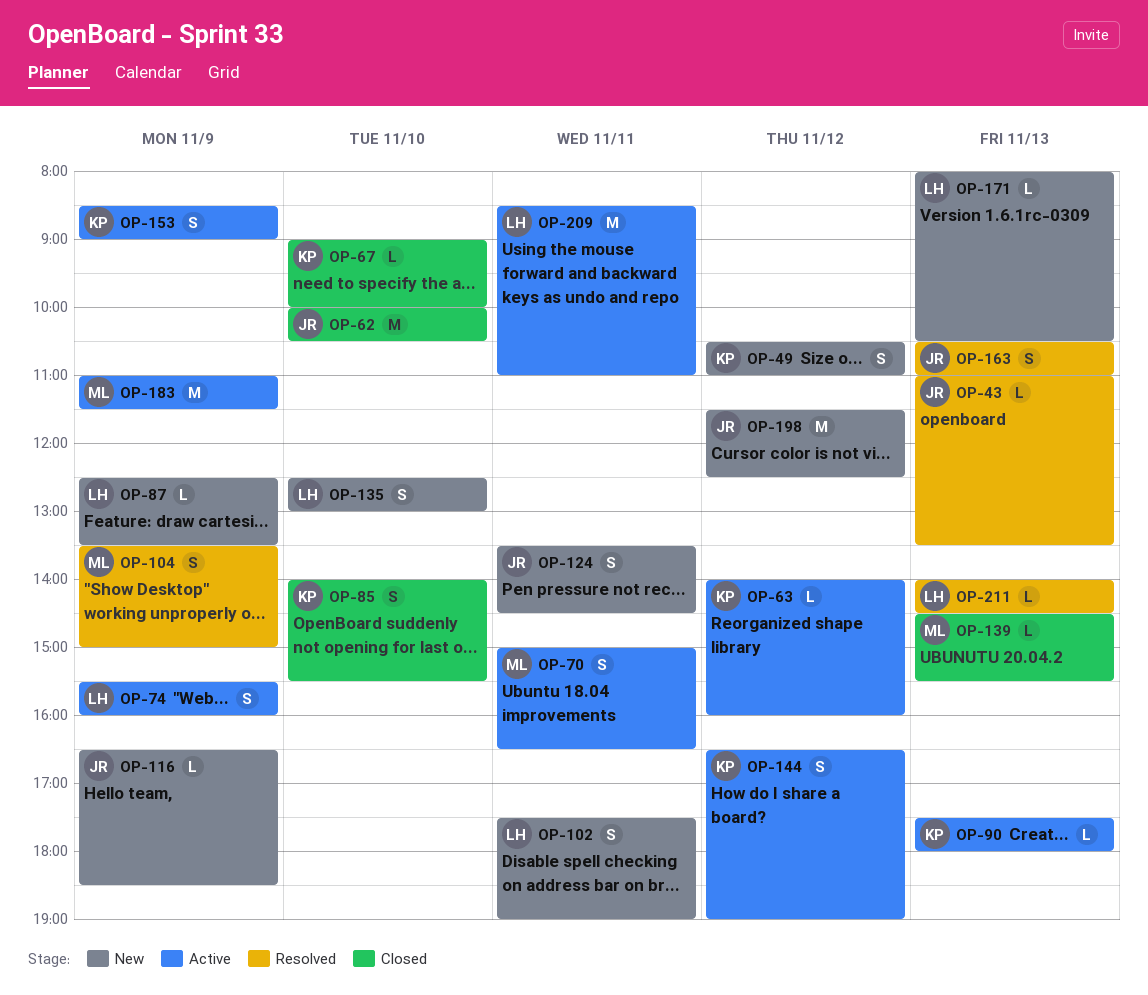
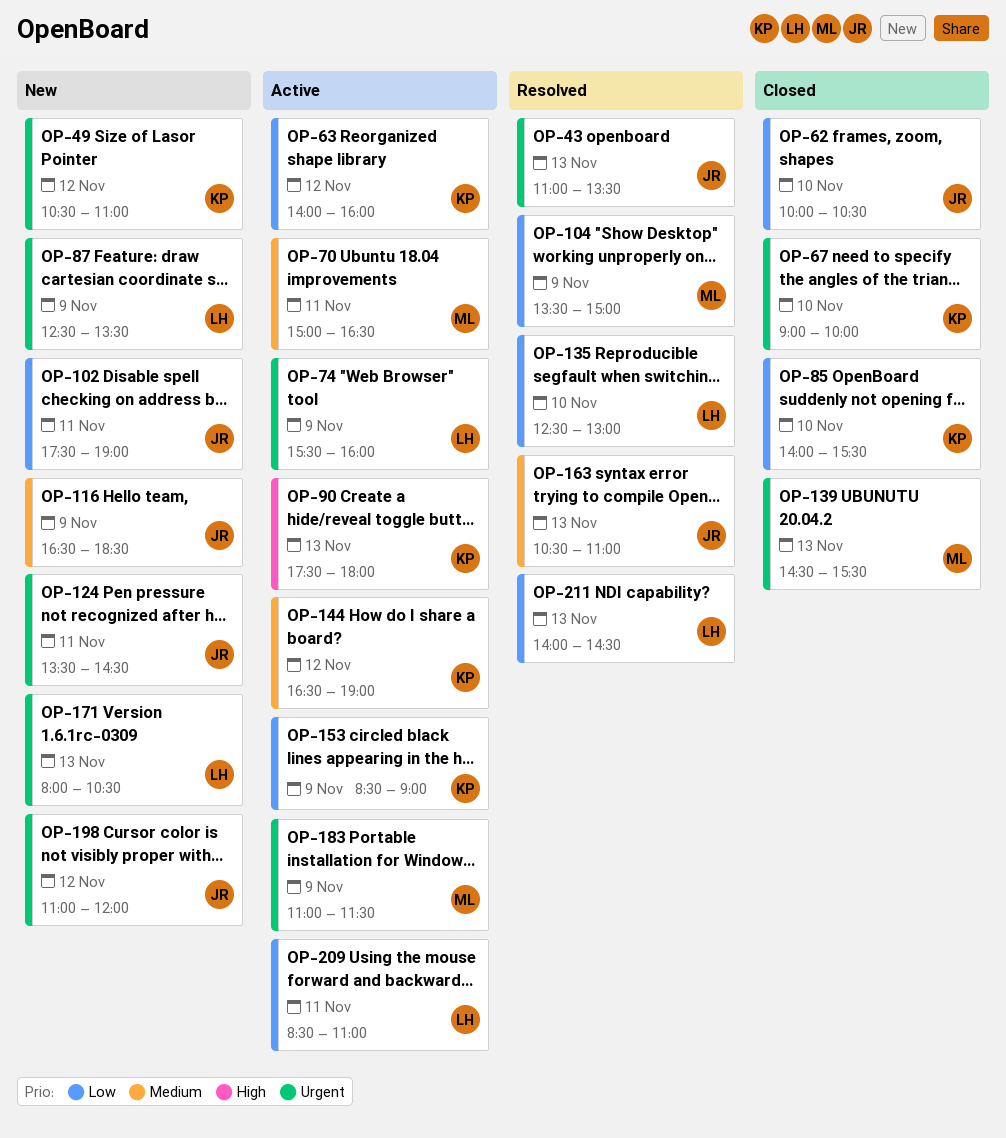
OP-102, owner: LH -> JR
OP-135, status: New -> Resolved
OP-198, begins: 11:30 -> 11:00
OP-198, ends: 12:30 -> 12:00

